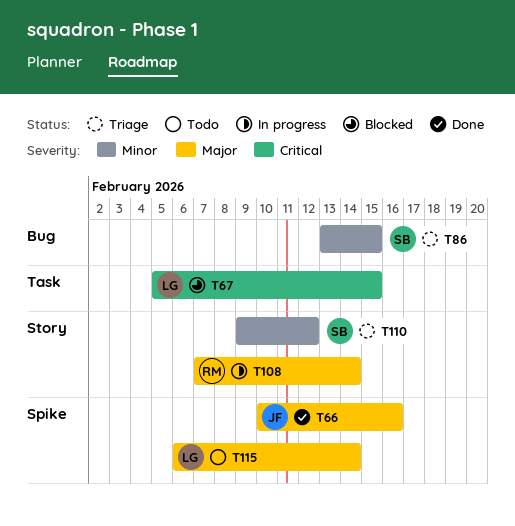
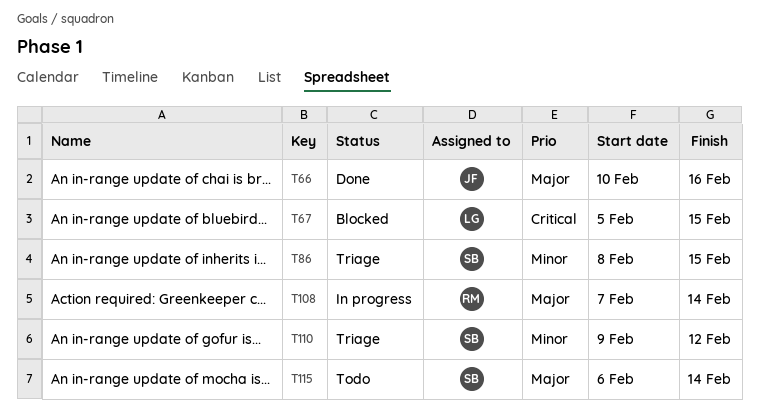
T86, start: Feb 13 -> Feb 8
T115, owner: LG -> SB

